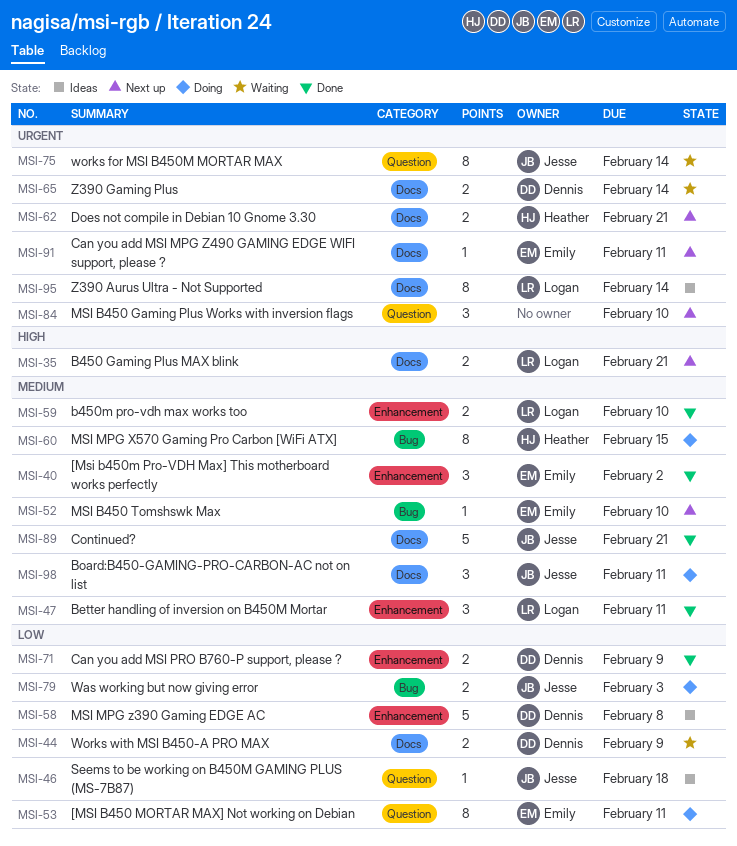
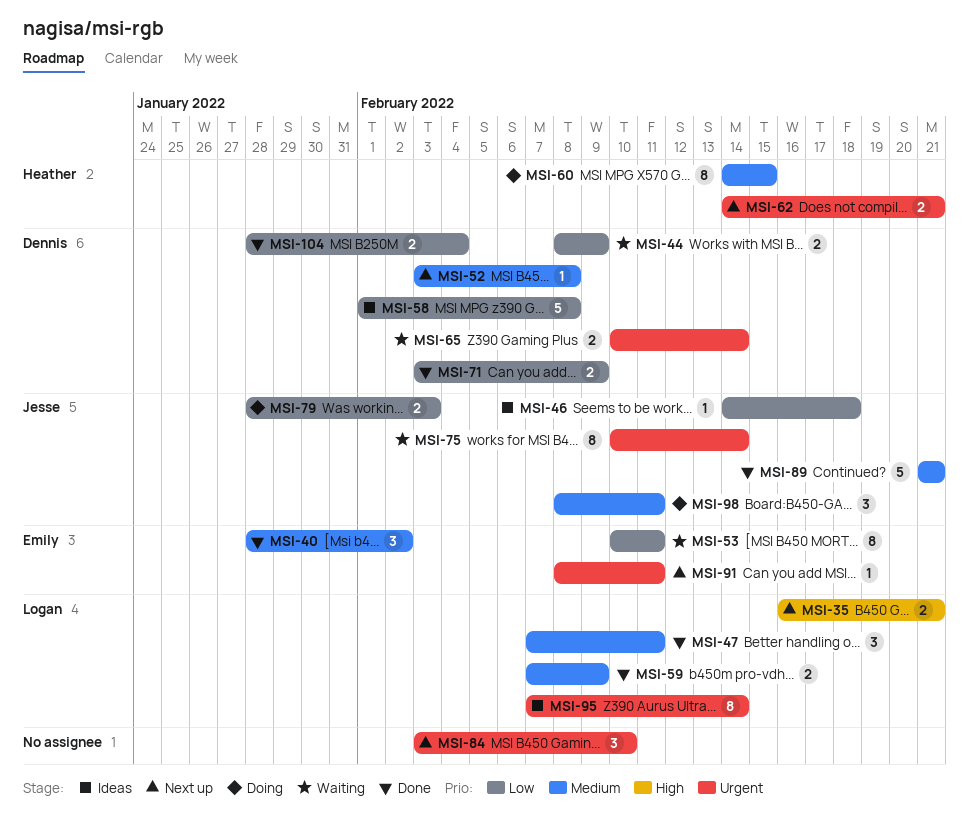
MSI-52, owner: Emily -> Dennis
MSI-52, due: Feb 10 -> Feb 8
MSI-53, status: Doing -> Waiting
MSI-59, due: Feb 10 -> Feb 9
MSI-104: none -> present

